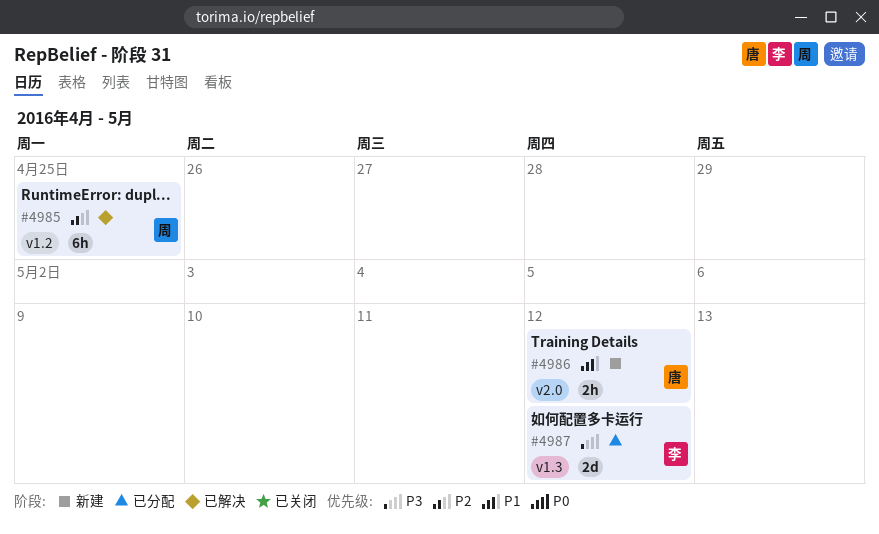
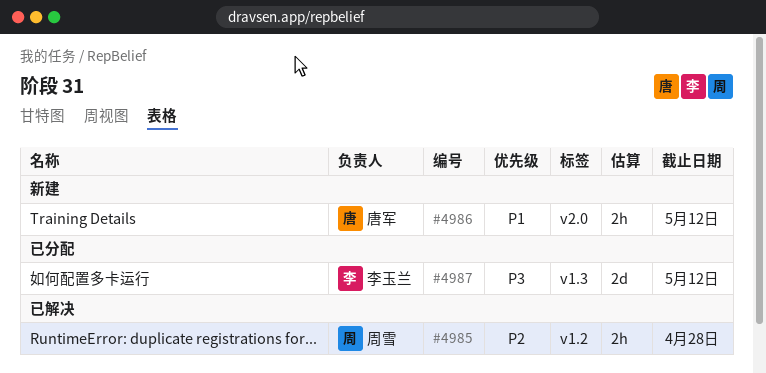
#4985, estimate: 6h -> 2h
#4985, due: Apr 25 -> Apr 28

